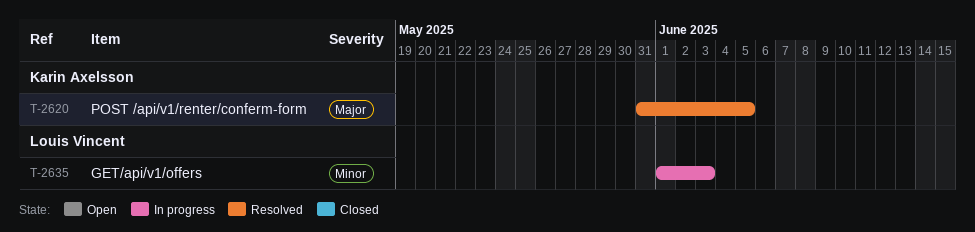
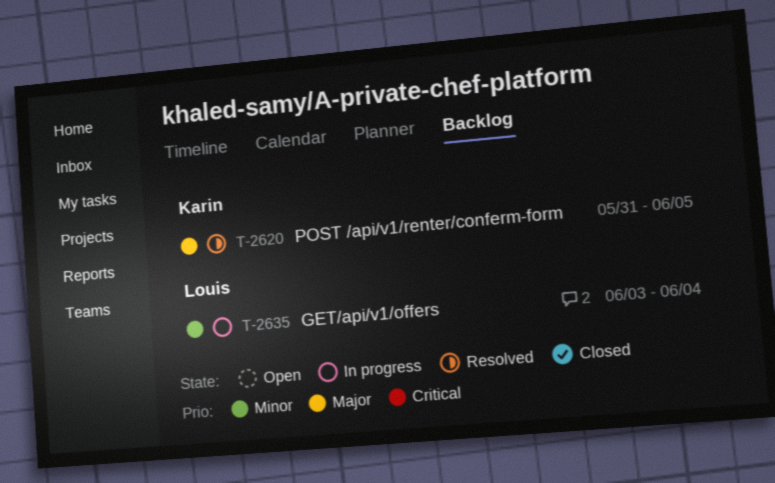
T-2635, start: Jun 1 -> Jun 3
T-2635, due: Jun 3 -> Jun 4

